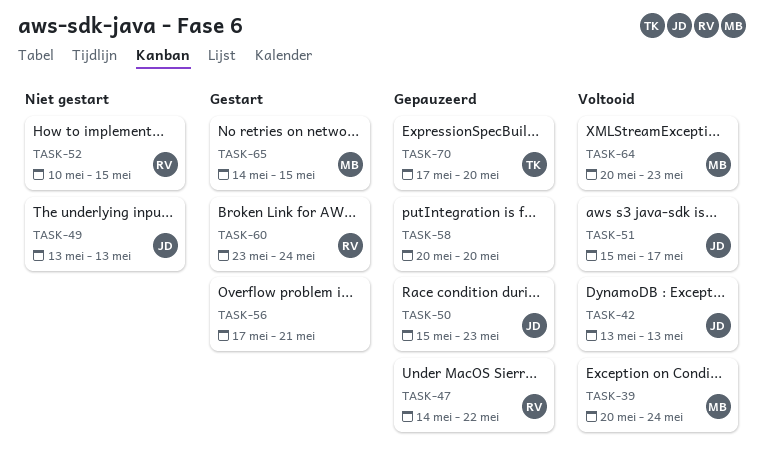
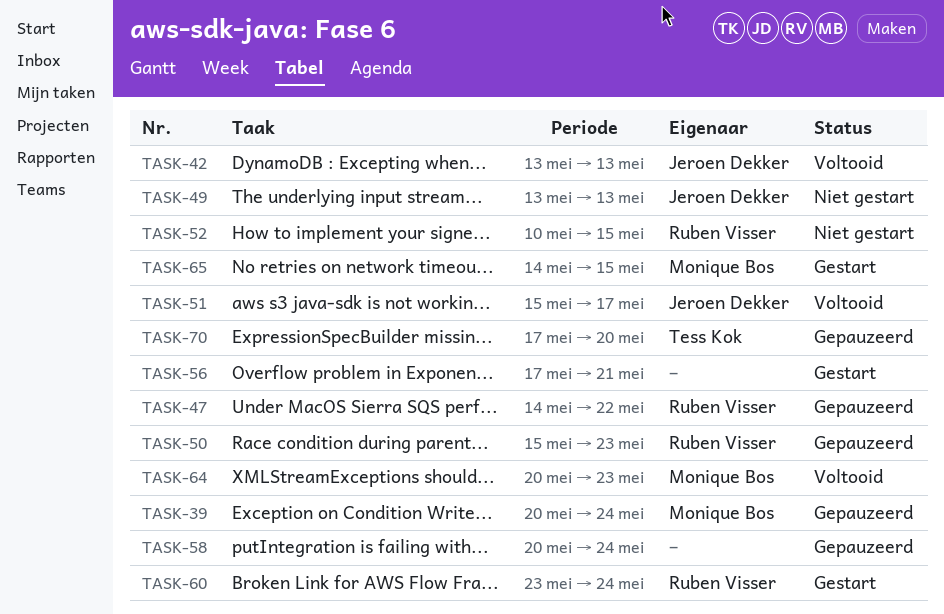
TASK-39, status: Voltooid -> Gepauzeerd
TASK-50, owner: Jeroen Dekker -> Ruben Visser
TASK-58, due: May 20 -> May 24

